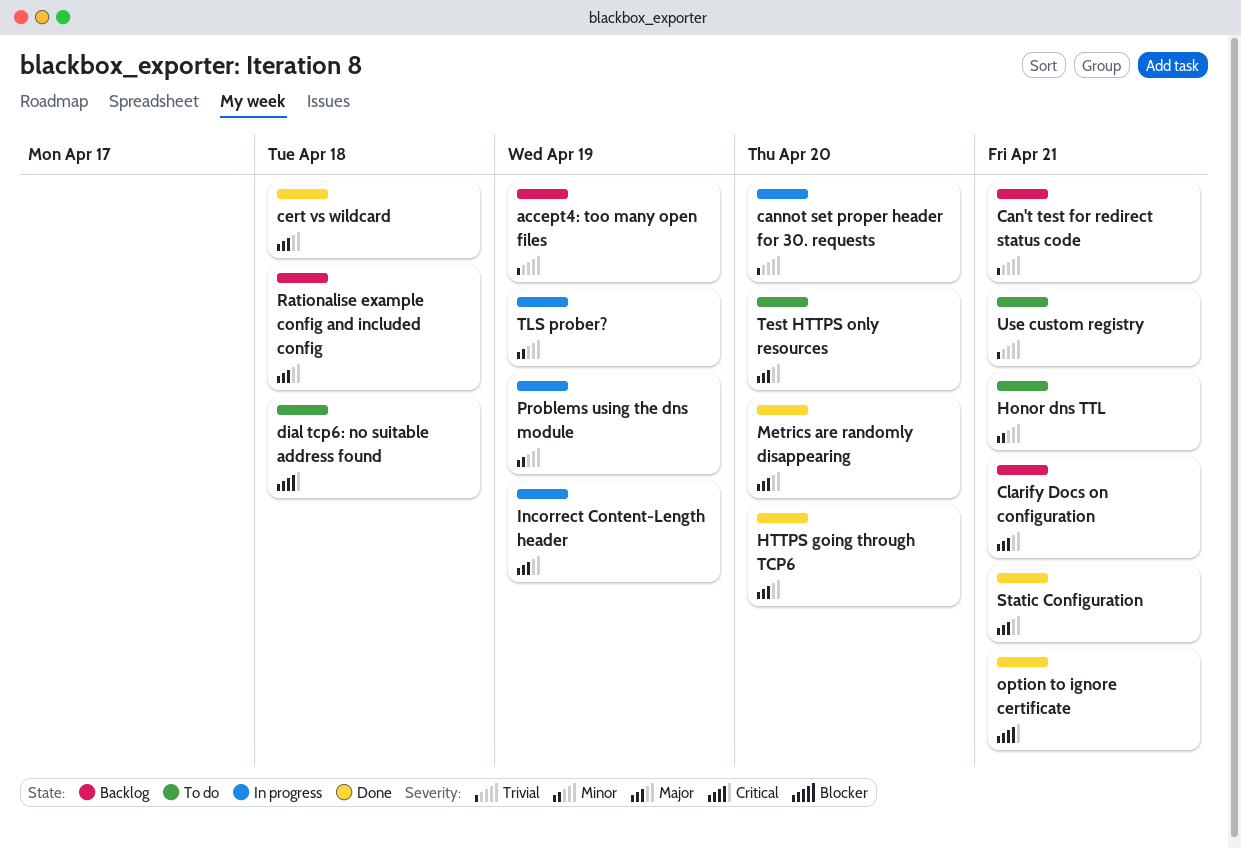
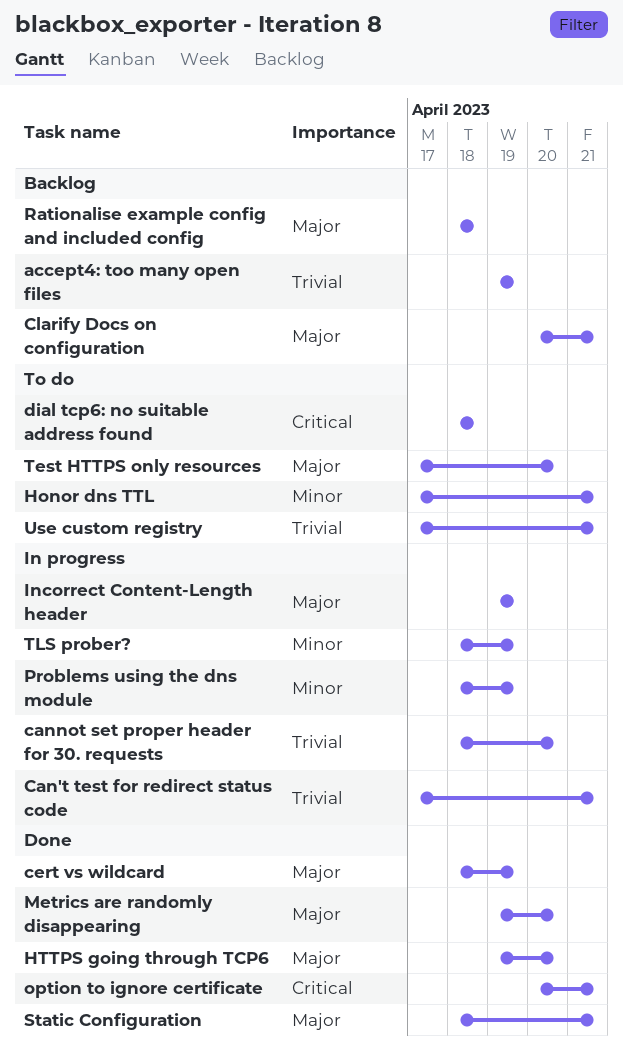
Can't test for redirect status code, status: Backlog -> In progress
cert vs wildcard, due: Apr 18 -> Apr 19

